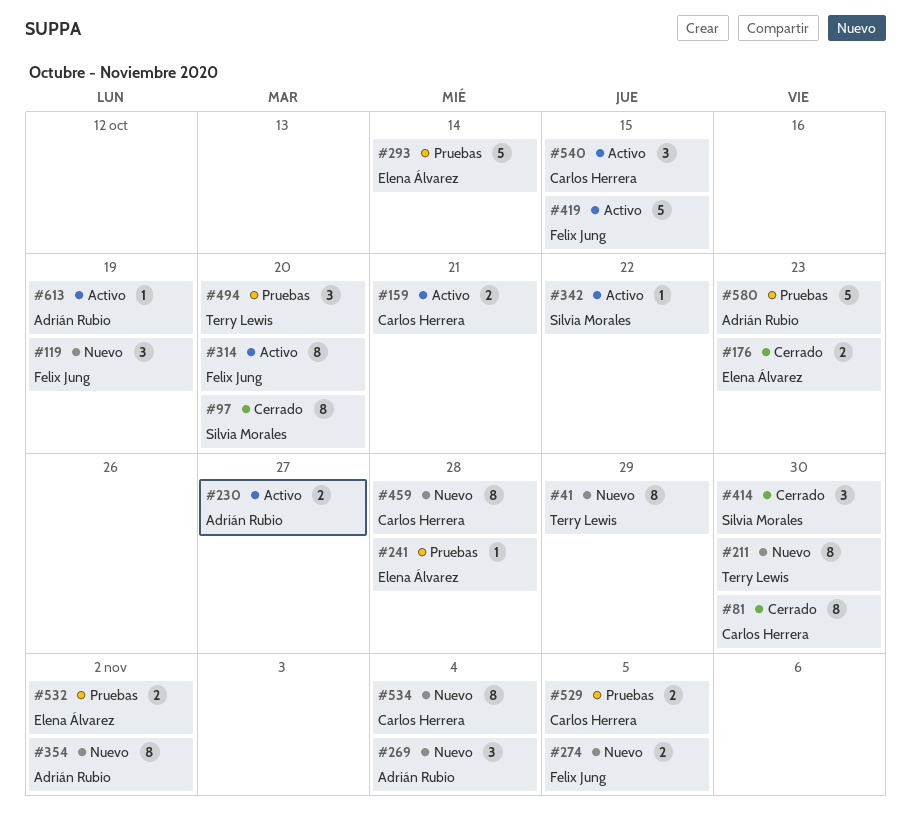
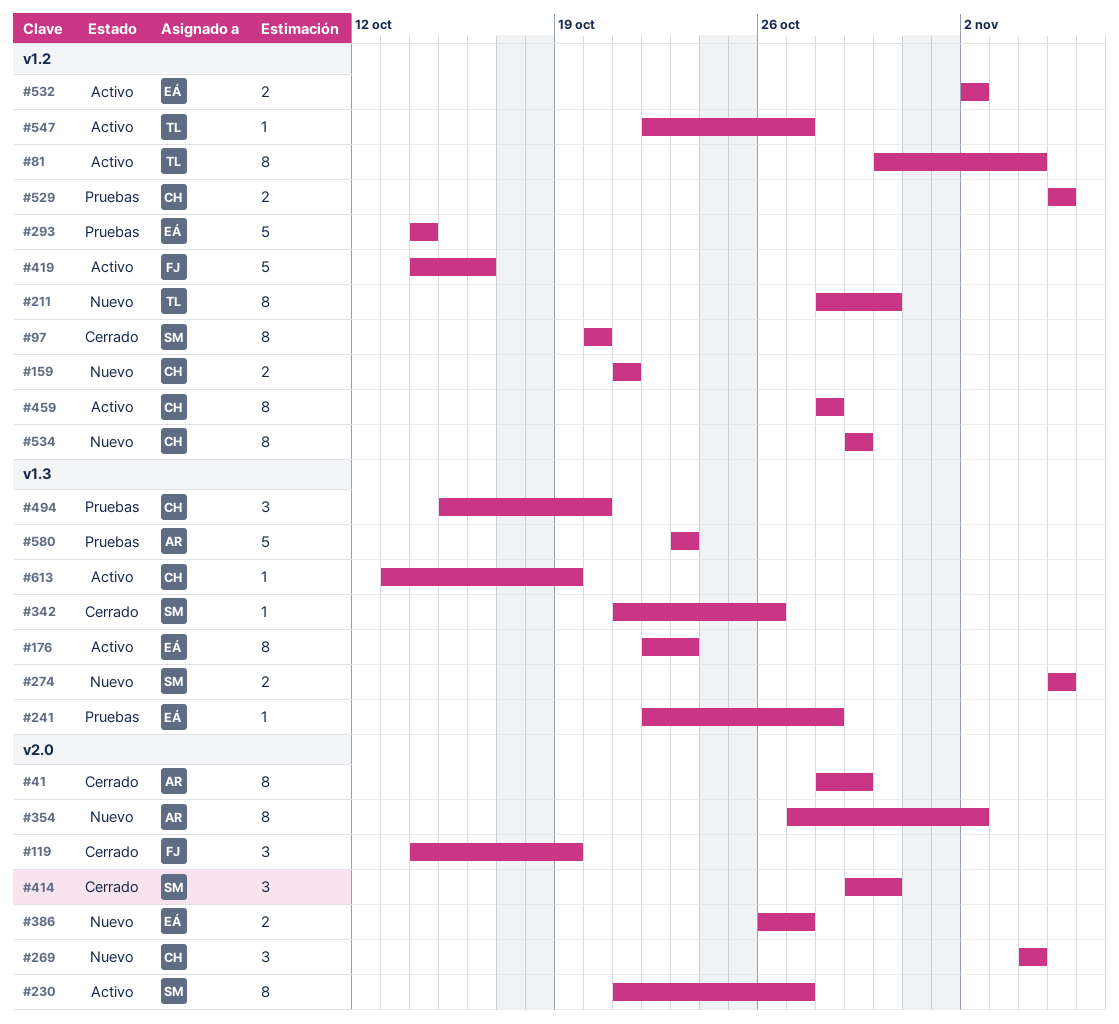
#41, status: Nuevo -> Cerrado
#41, owner: Terry Lewis -> Adrián Rubio
#81, status: Cerrado -> Activo
#81, owner: Carlos Herrera -> Terry Lewis
#81, due: Oct 30 -> Nov 4
#119, status: Nuevo -> Cerrado
#159, status: Activo -> Nuevo
#176, status: Cerrado -> Activo
#176, estimate: 2 -> 8
#230, owner: Adrián Rubio -> Silvia Morales
#230, estimate: 2 -> 8
#269, owner: Adrián Rubio -> Carlos Herrera
#274, owner: Felix Jung -> Silvia Morales
#314: present -> none
#342, status: Activo -> Cerrado
#342, due: Oct 22 -> Oct 26
#386: none -> present
#419, due: Oct 15 -> Oct 16
#459, status: Nuevo -> Activo
#494, owner: Terry Lewis -> Carlos Herrera
#532, status: Pruebas -> Activo
#534, due: Nov 4 -> Oct 29
#540: present -> none
#547: none -> present
#613, owner: Adrián Rubio -> Carlos Herrera

